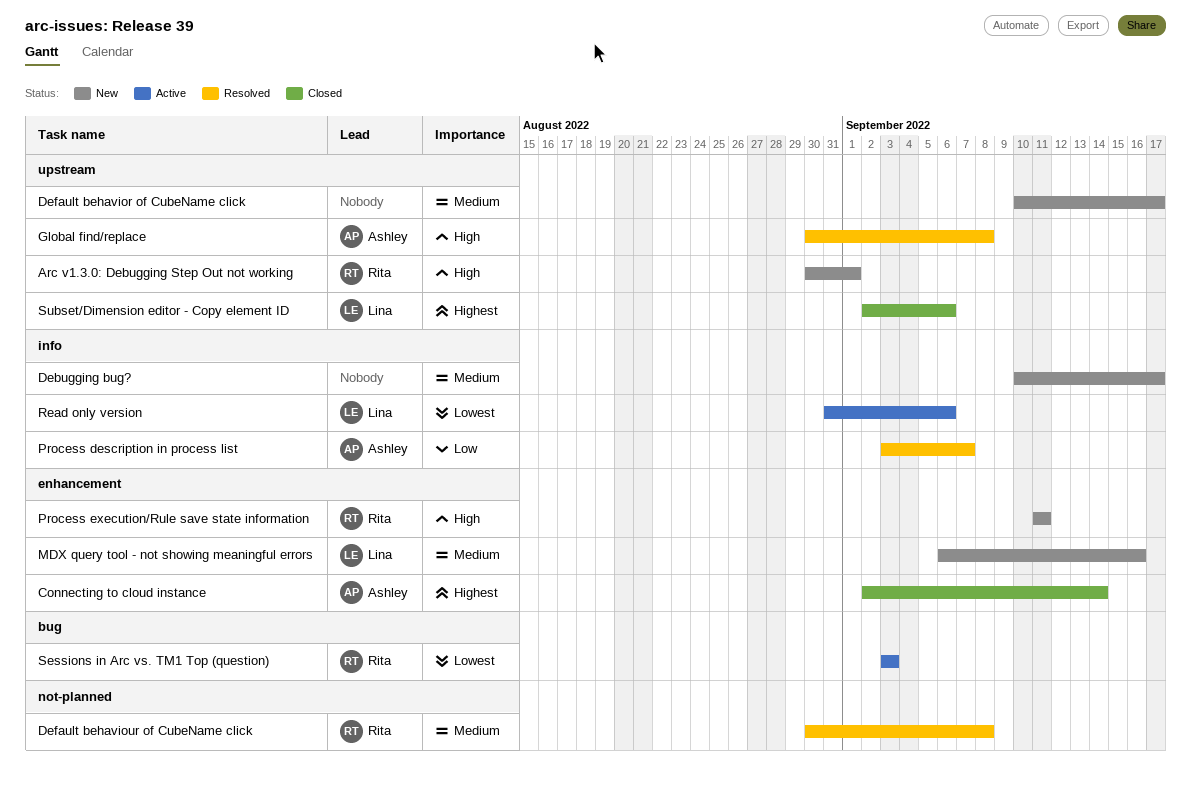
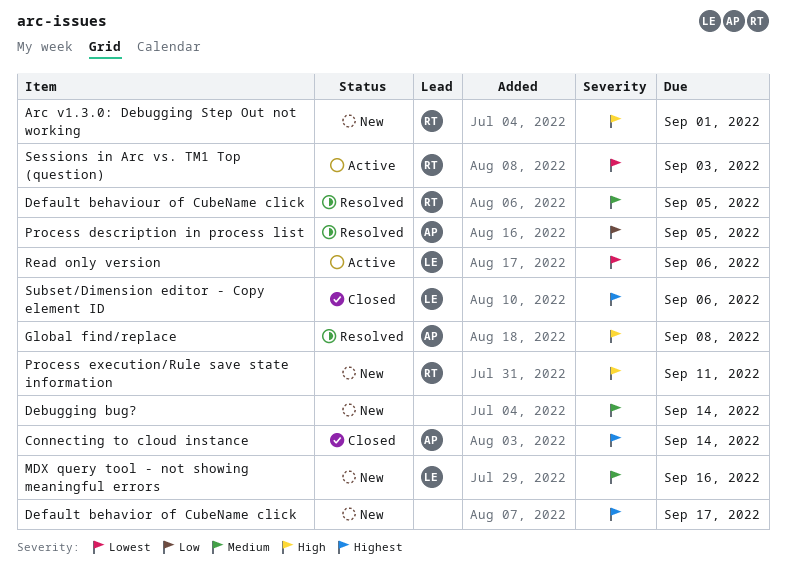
Debugging bug?, due: Sep 17 -> Sep 14
Default behavior of CubeName click, priority: Medium -> Highest
Default behaviour of CubeName click, due: Sep 8 -> Sep 5
Process description in process list, due: Sep 7 -> Sep 5

